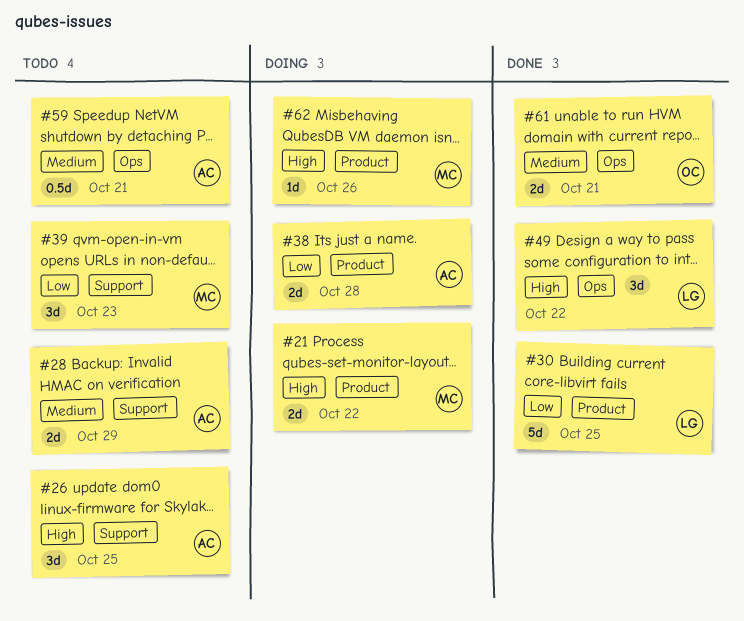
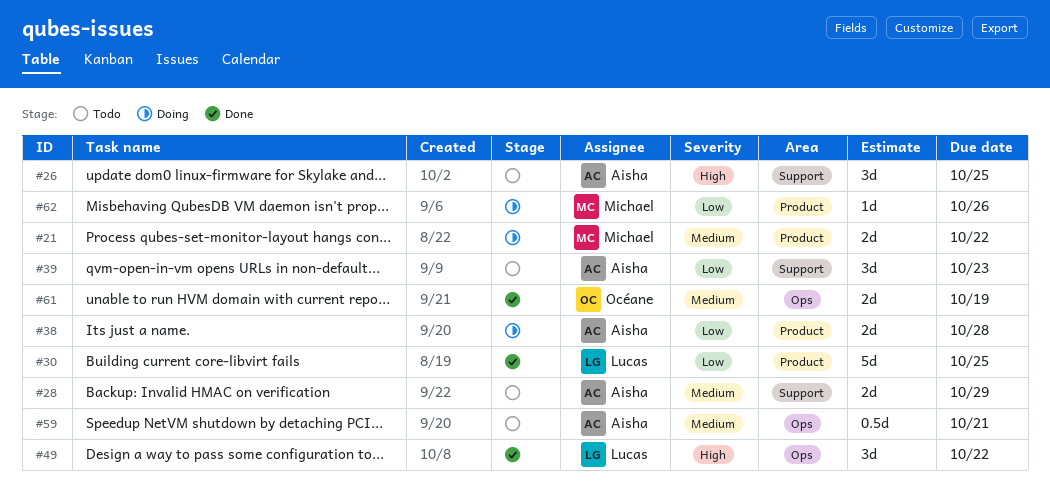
#21, priority: High -> Medium
#39, owner: Michael -> Aisha
#61, due: Oct 21 -> Oct 19
#62, priority: High -> Low

